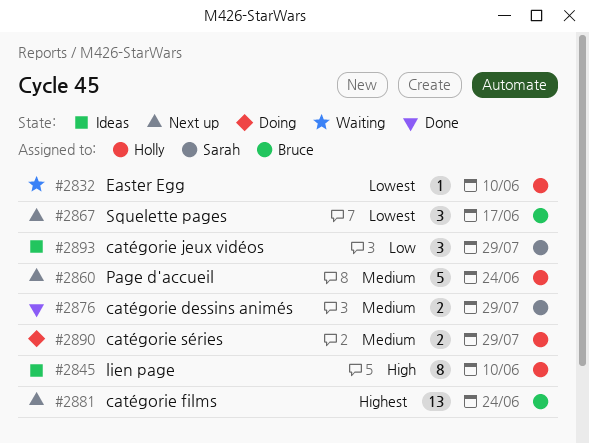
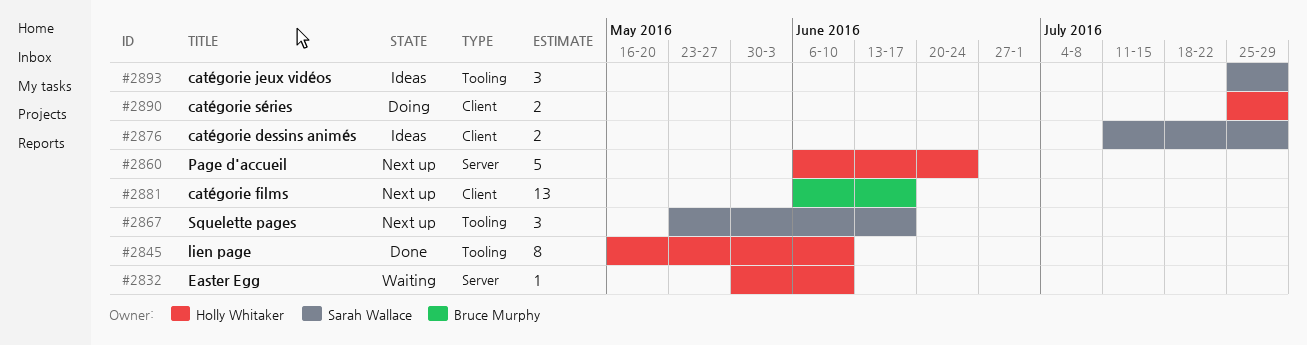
#2845, status: Ideas -> Done
#2867, owner: Bruce Murphy -> Sarah Wallace
#2876, status: Done -> Ideas
#2881, due: Jun 24 -> Jun 17

